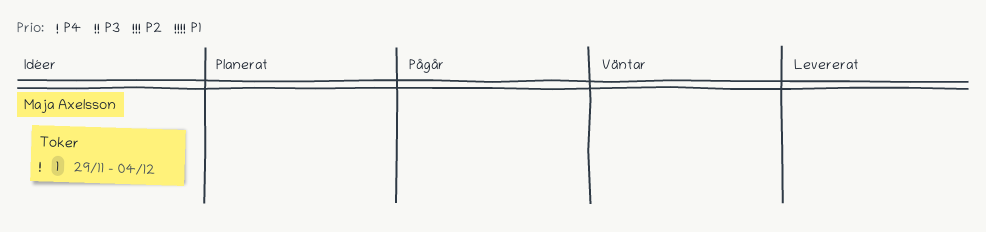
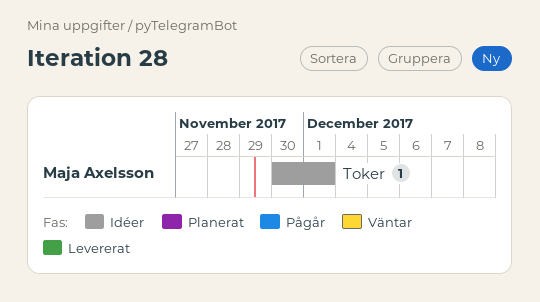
Toker, start: Nov 29 -> Nov 30
Toker, due: Dec 4 -> Dec 1

